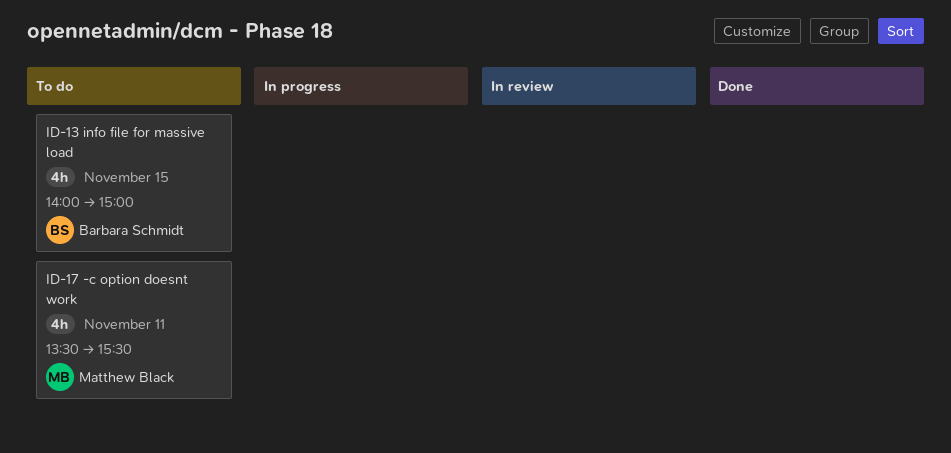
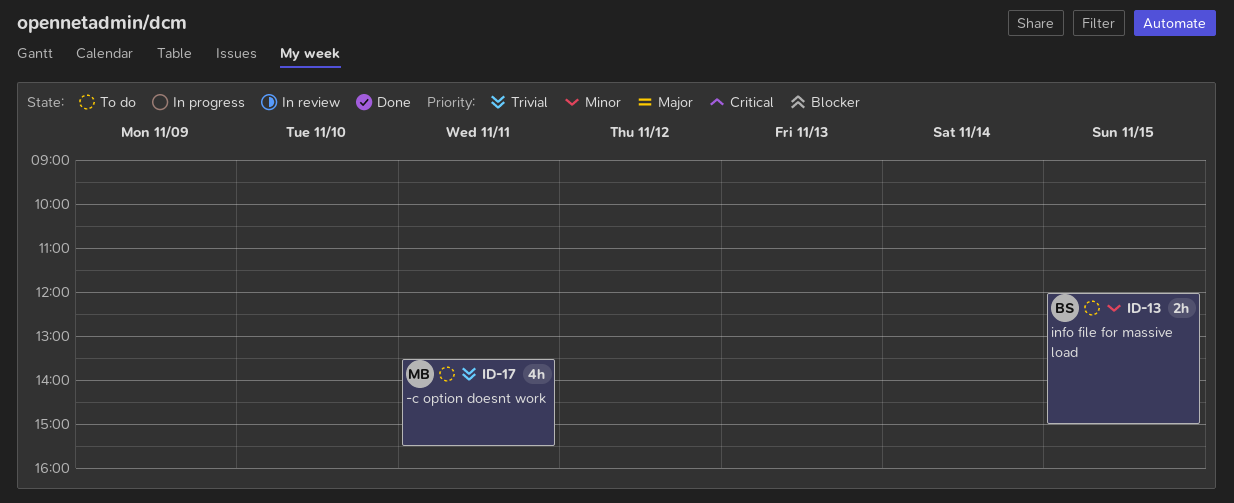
ID-13, estimate: 4h -> 2h
ID-13, begins: 14:00 -> 12:00

